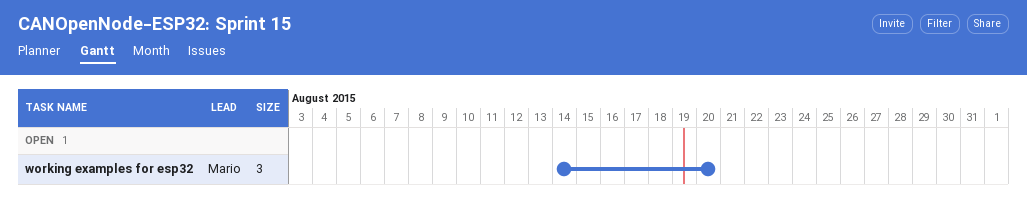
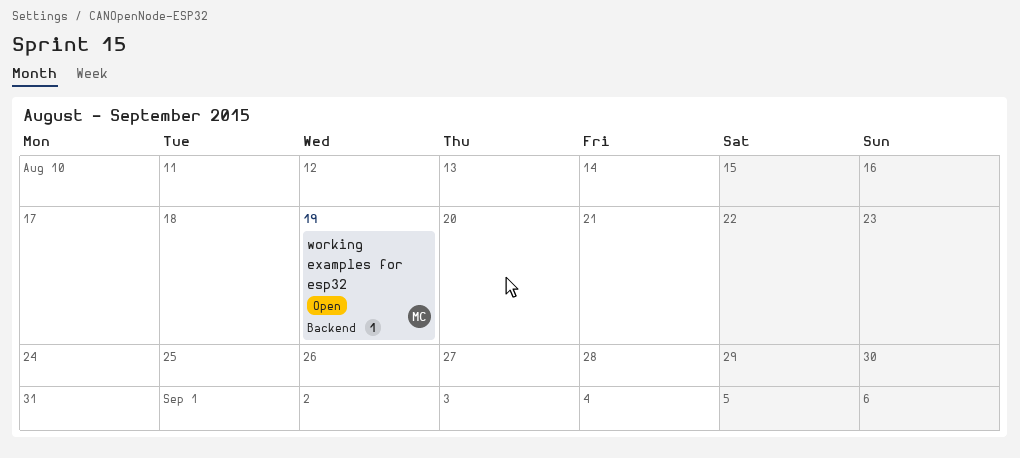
working examples for esp32, estimate: 3 -> 1
working examples for esp32, due: Aug 20 -> Aug 19

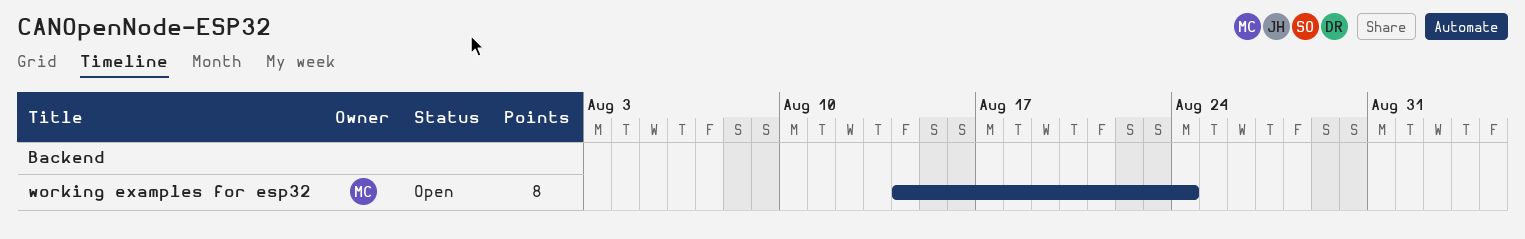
working examples for esp32, estimate: 1 -> 8
working examples for esp32, due: Aug 19 -> Aug 24

